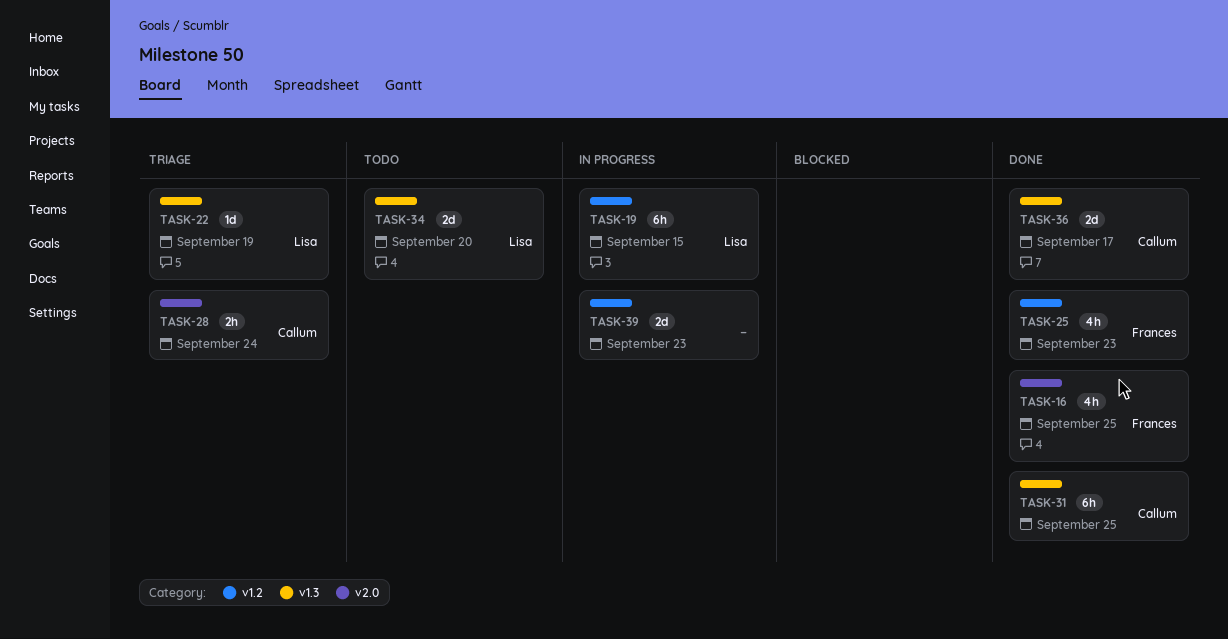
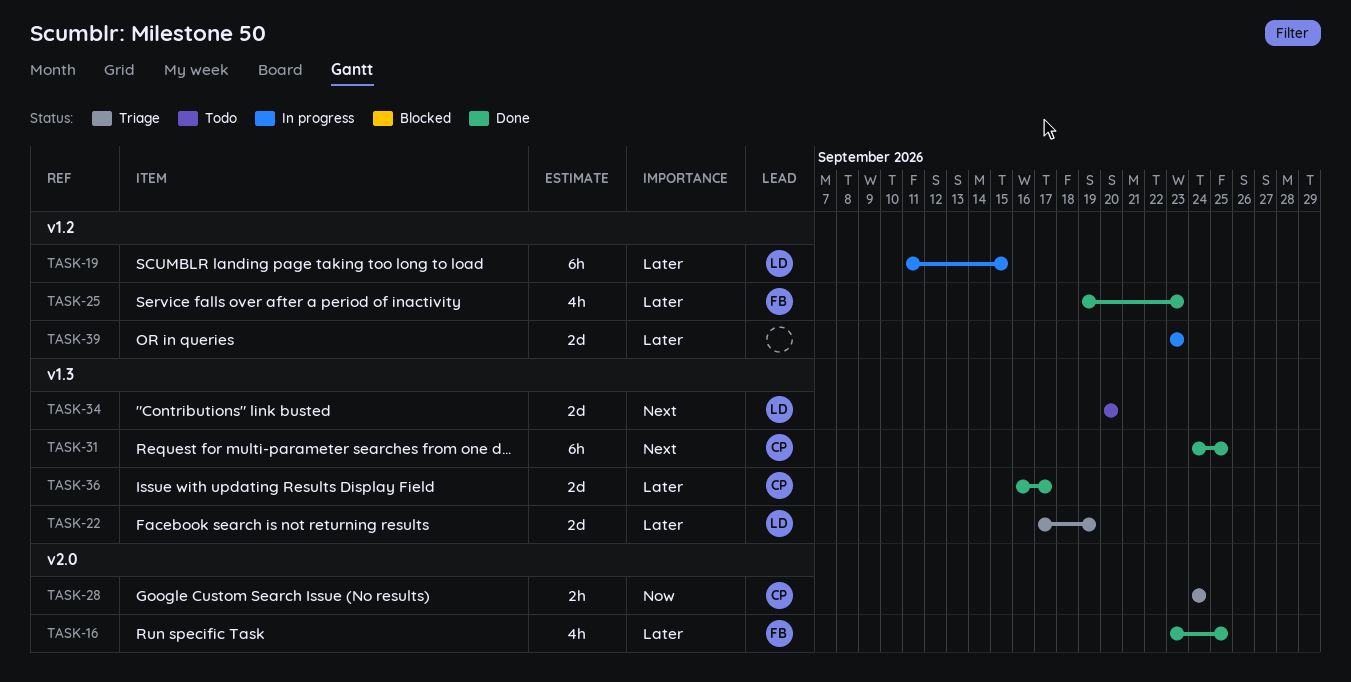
TASK-22, estimate: 1d -> 2d

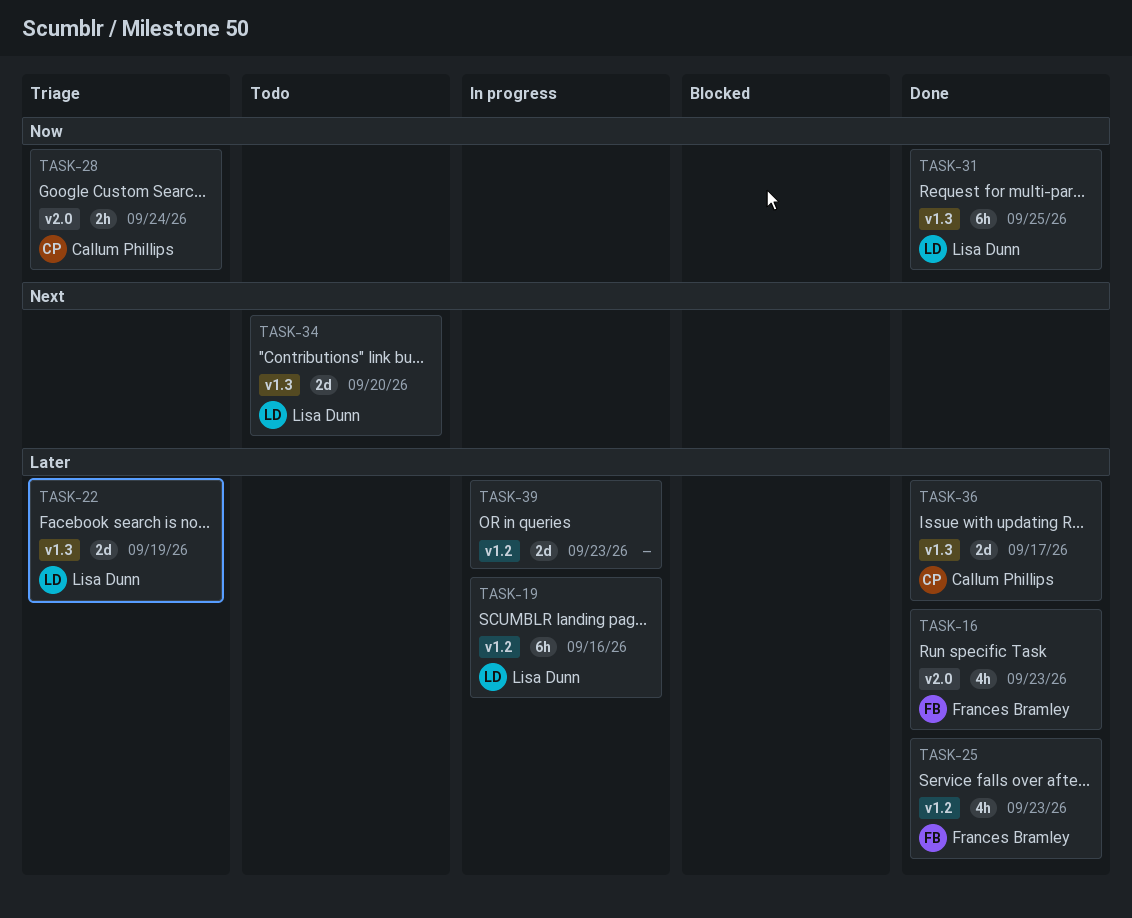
TASK-16, due: Sep 25 -> Sep 23
TASK-19, due: Sep 15 -> Sep 16
TASK-31, owner: Callum Phillips -> Lisa Dunn
TASK-31, priority: Next -> Now

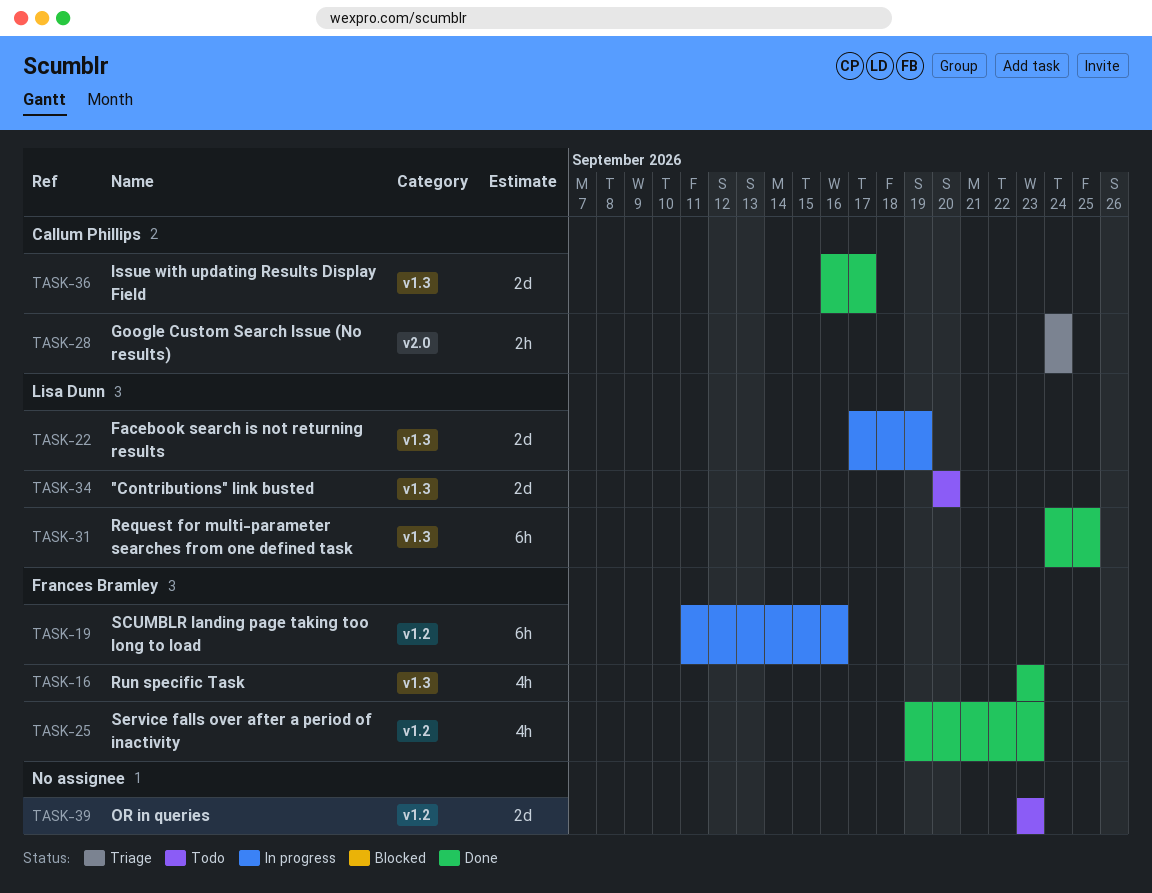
TASK-16, label: v2.0 -> v1.3
TASK-19, owner: Lisa Dunn -> Frances Bramley
TASK-22, status: Triage -> In progress
TASK-39, status: In progress -> Todo

